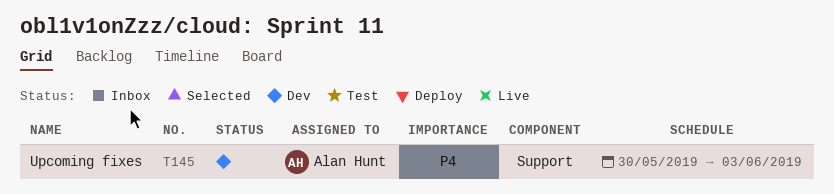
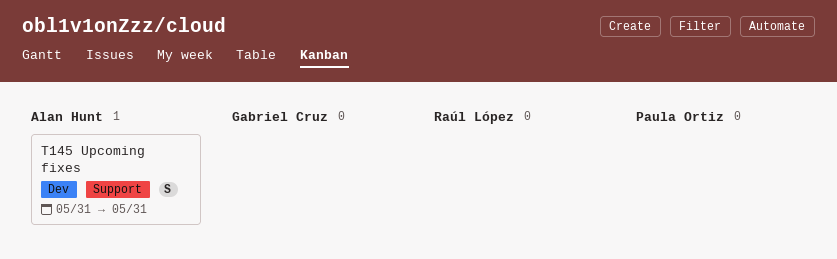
T145, start: May 30 -> May 31
T145, due: Jun 3 -> May 31

